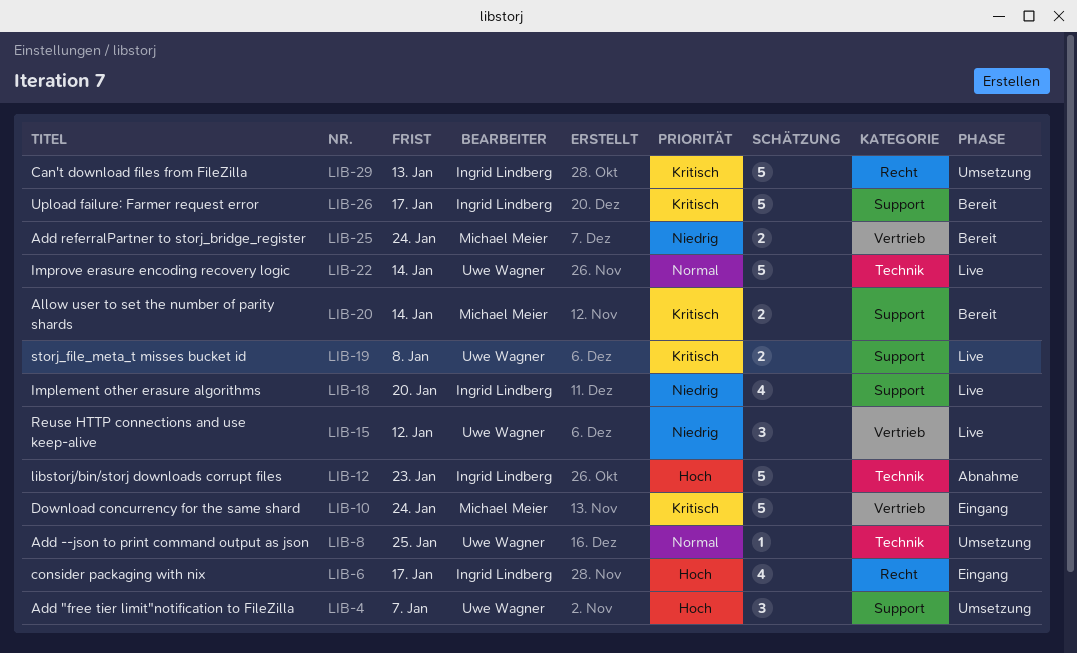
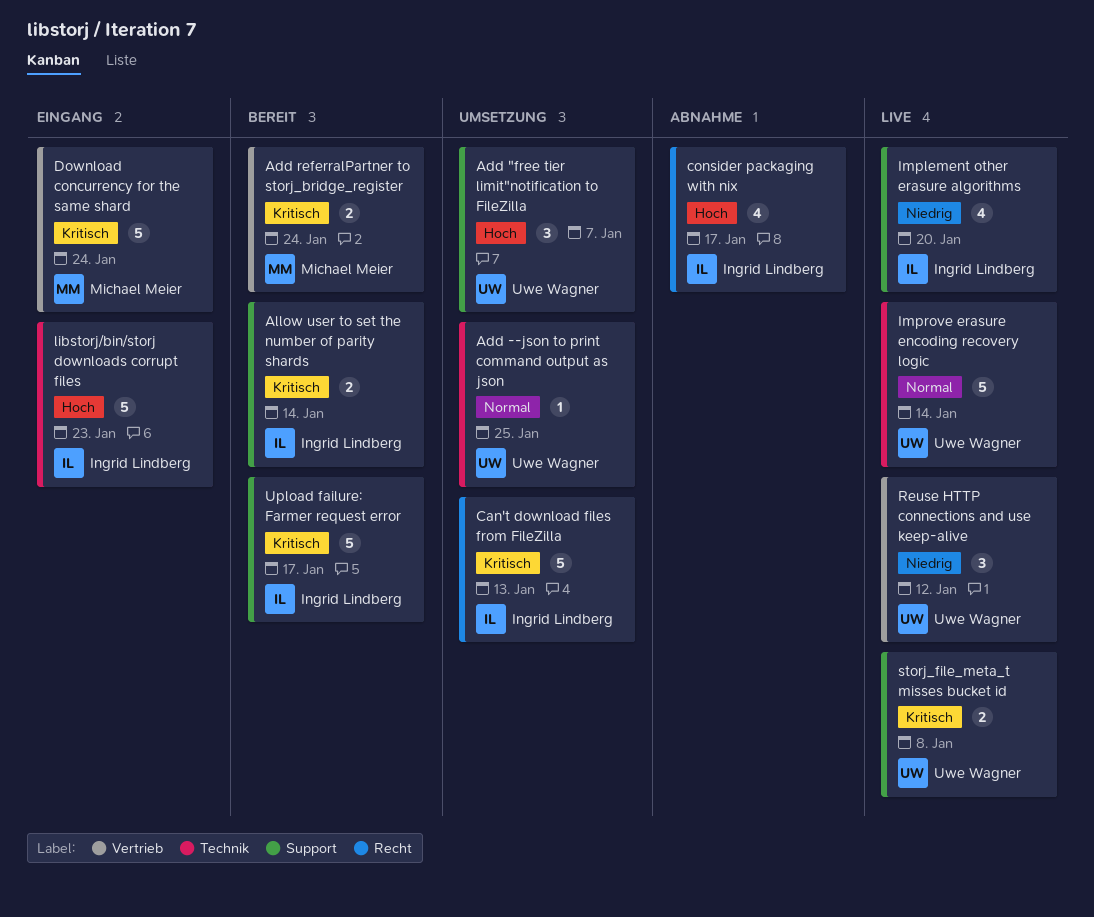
Add referralPartner to storj_bridge_register, priority: Niedrig -> Kritisch
Allow user to set the number of parity shards, owner: Michael Meier -> Ingrid Lindberg
consider packaging with nix, status: Eingang -> Abnahme
libstorj/bin/storj downloads corrupt files, status: Abnahme -> Eingang

